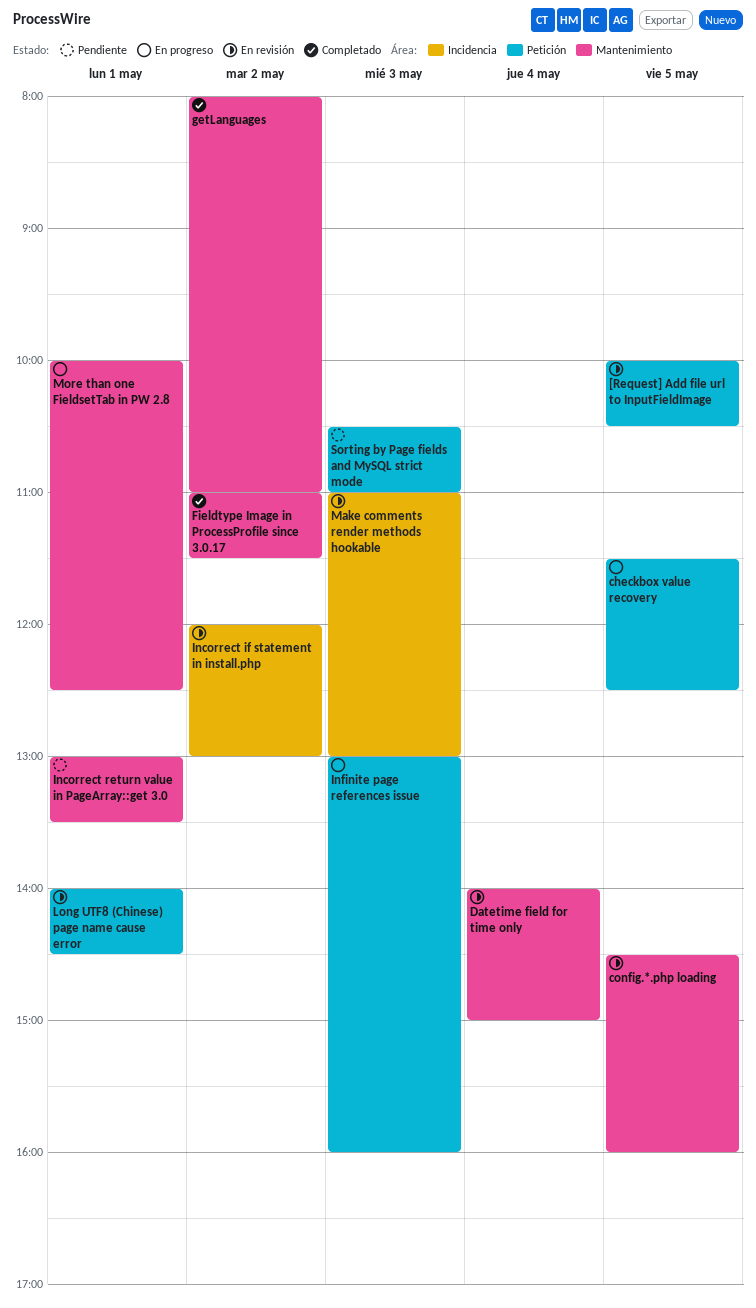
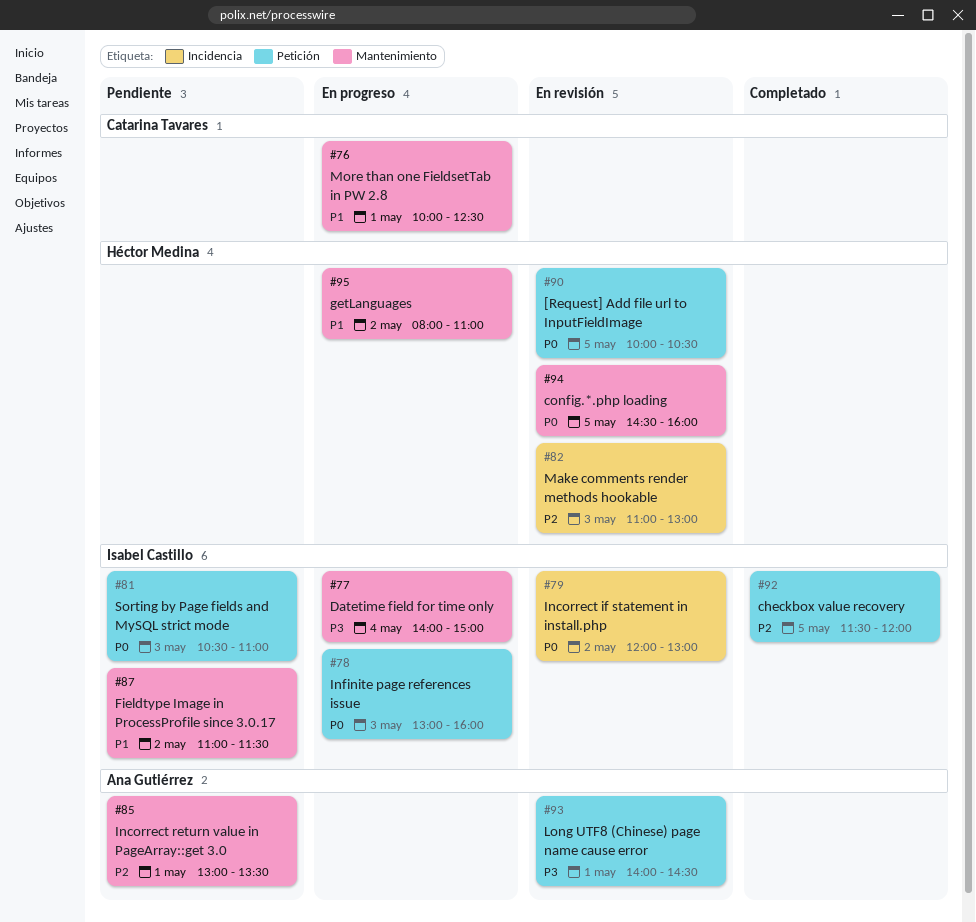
checkbox value recovery, status: En progreso -> Completado
checkbox value recovery, ends: 12:30 -> 12:00
Datetime field for time only, status: En revisión -> En progreso
Fieldtype Image in ProcessProfile since 3.0.17, status: Completado -> Pendiente
getLanguages, status: Completado -> En progreso

